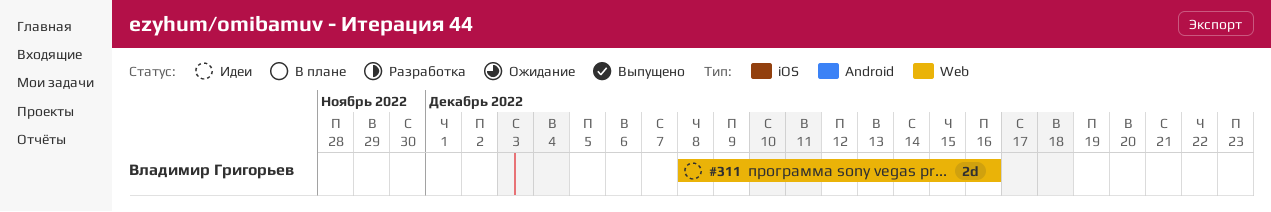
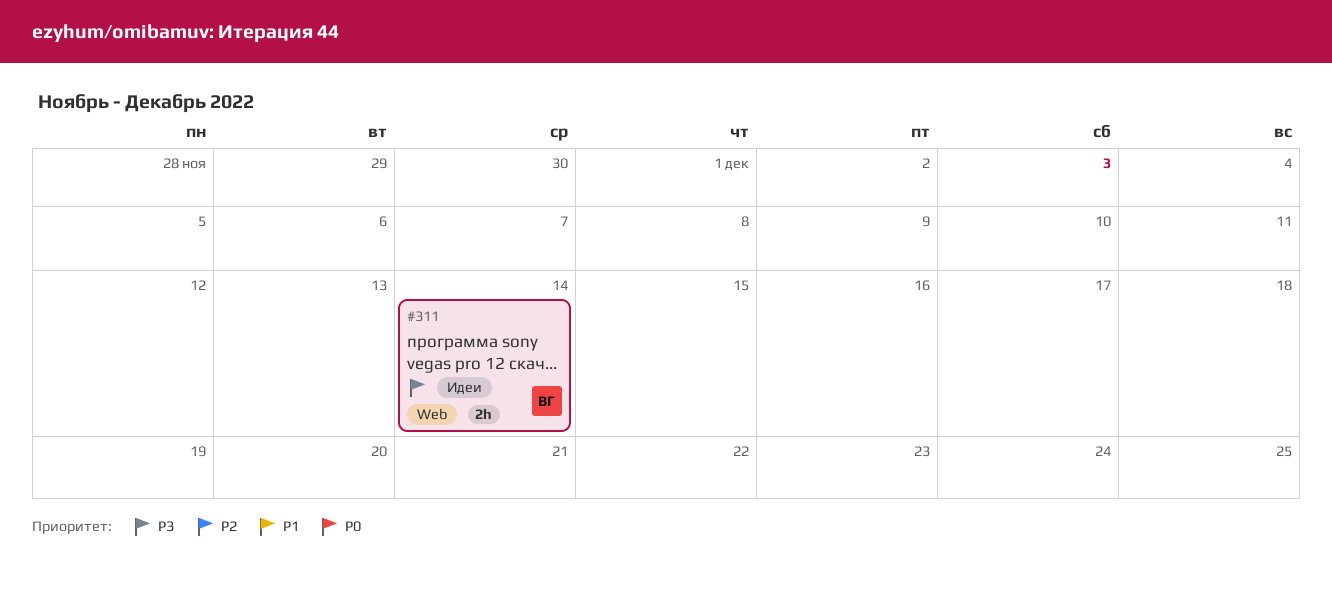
#311, estimate: 2d -> 2h
#311, due: Dec 16 -> Dec 14

